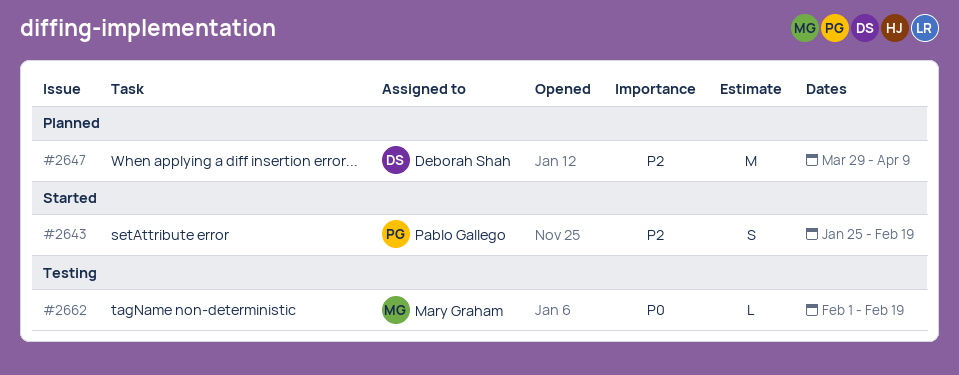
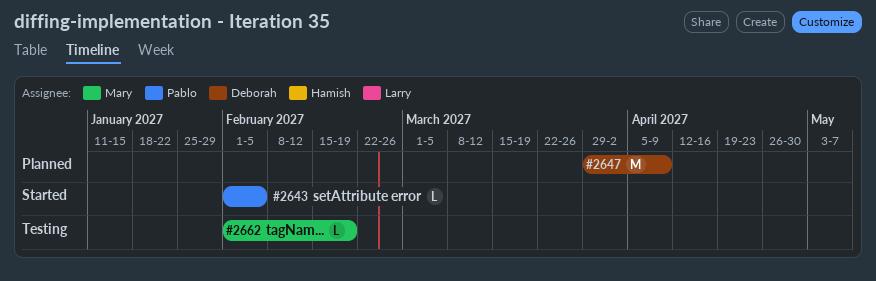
#2643, estimate: S -> L
#2643, start: Jan 25 -> Feb 1
#2643, due: Feb 19 -> Feb 5

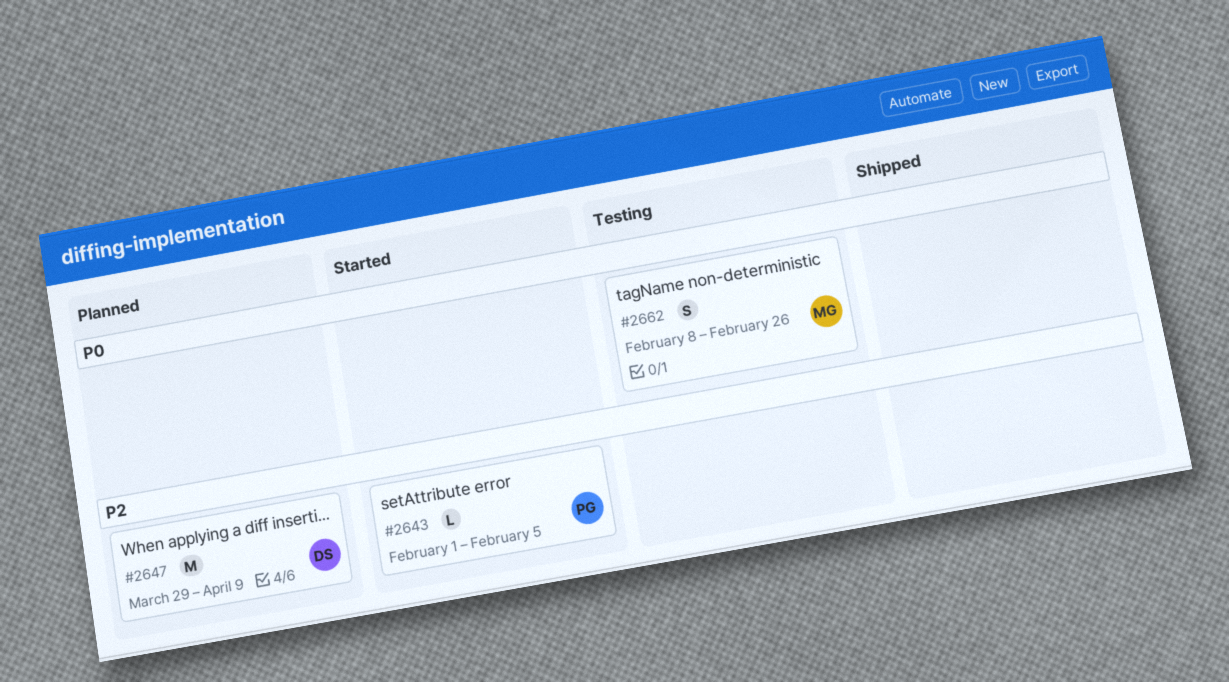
#2662, estimate: L -> S
#2662, start: Feb 1 -> Feb 8
#2662, due: Feb 19 -> Feb 26

